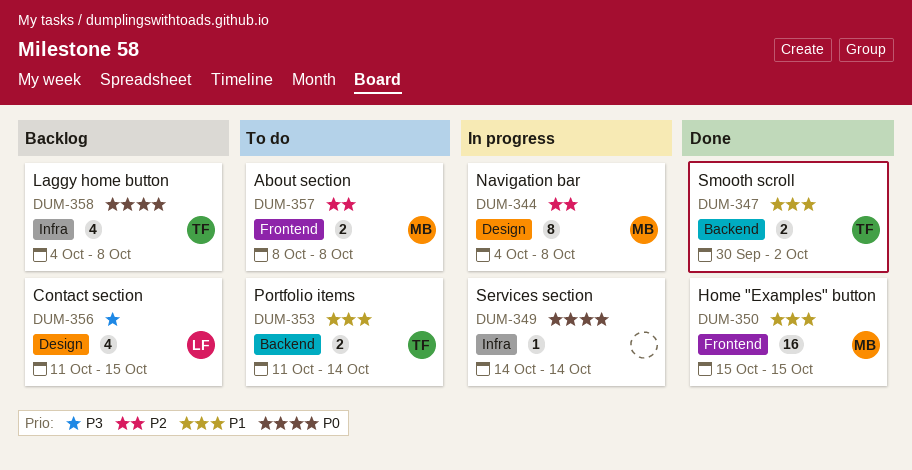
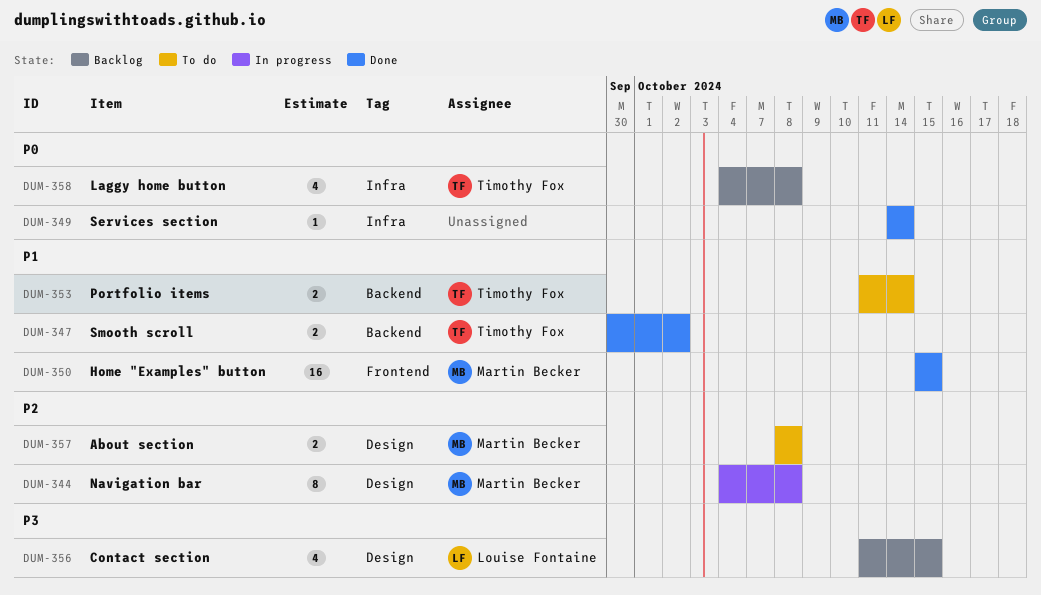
DUM-349, status: In progress -> Done
DUM-357, label: Frontend -> Design

